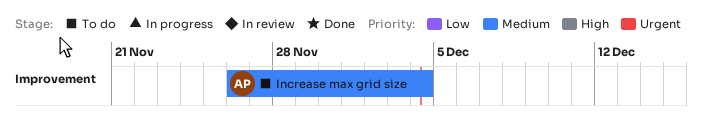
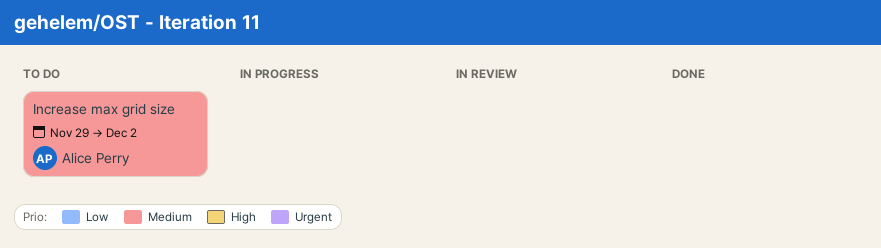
Increase max grid size, start: Nov 26 -> Nov 29
Increase max grid size, due: Dec 4 -> Dec 2

